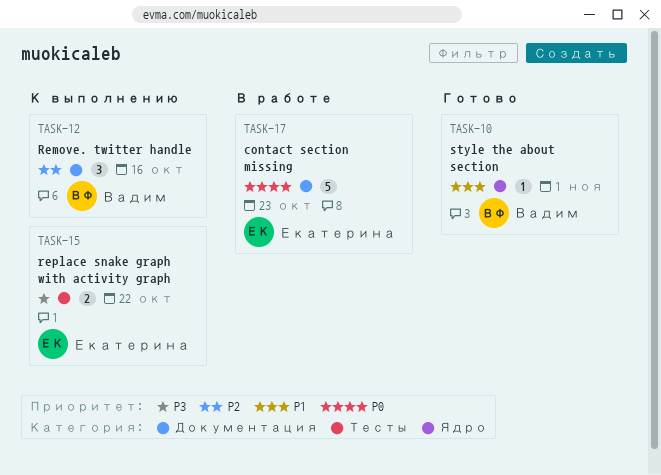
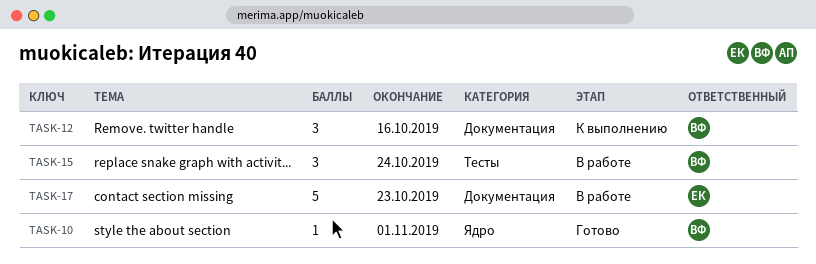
TASK-15, status: К выполнению -> В работе
TASK-15, owner: Екатерина -> Вадим
TASK-15, estimate: 2 -> 3
TASK-15, due: Oct 22 -> Oct 24

